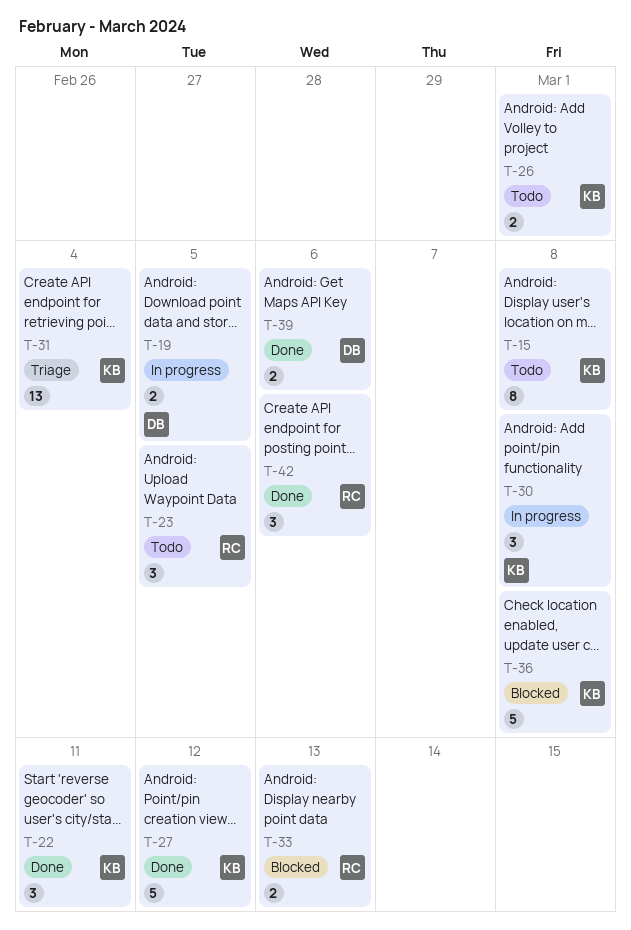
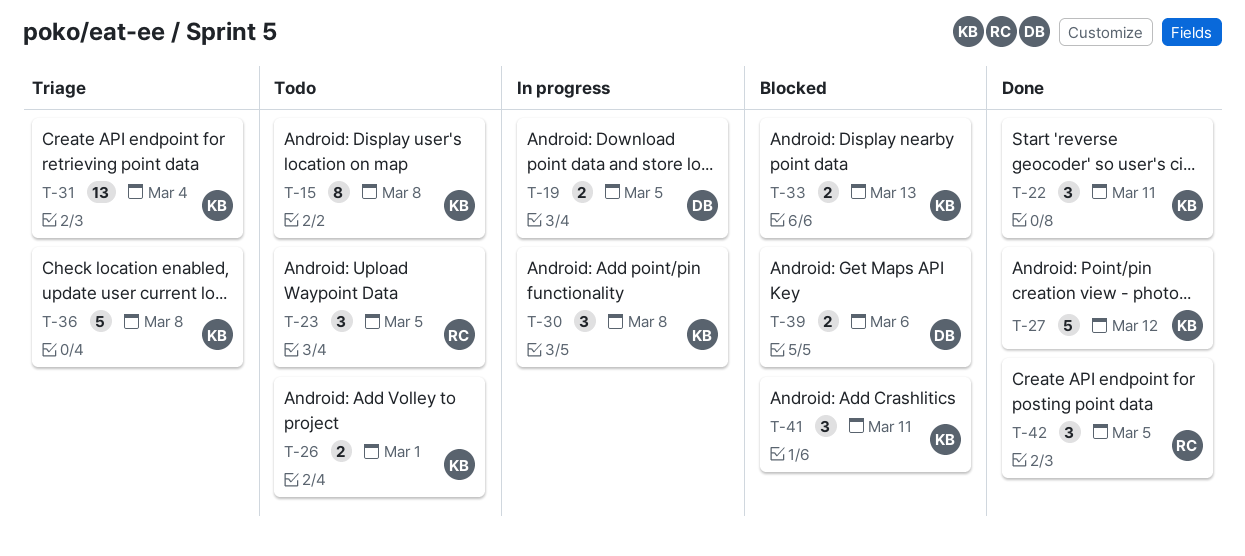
T-33, owner: RC -> KB
T-36, status: Blocked -> Triage
T-39, status: Done -> Blocked
T-41: none -> present
T-42, due: Mar 6 -> Mar 5

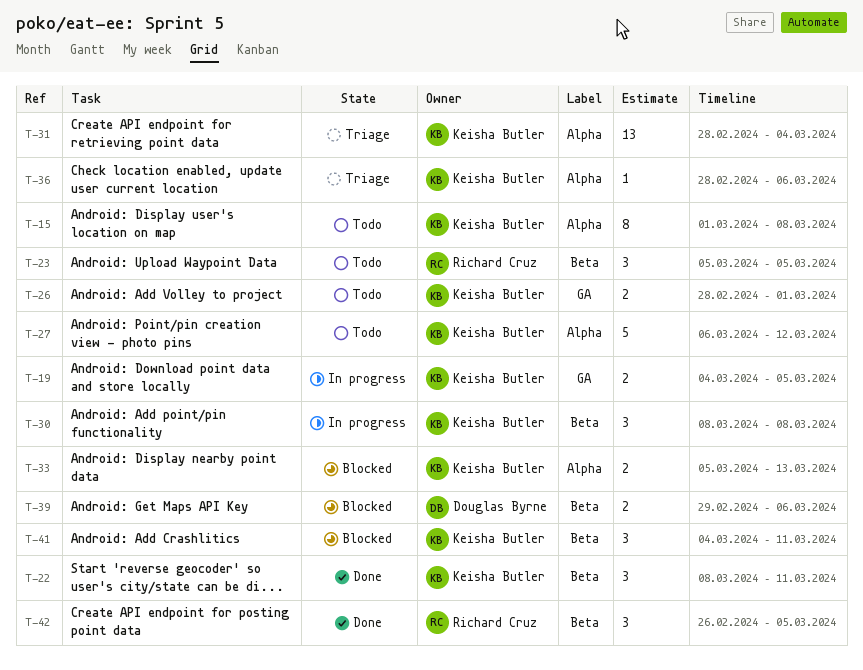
T-19, owner: Douglas Byrne -> Keisha Butler
T-27, status: Done -> Todo
T-36, estimate: 5 -> 1
T-36, due: Mar 8 -> Mar 6

